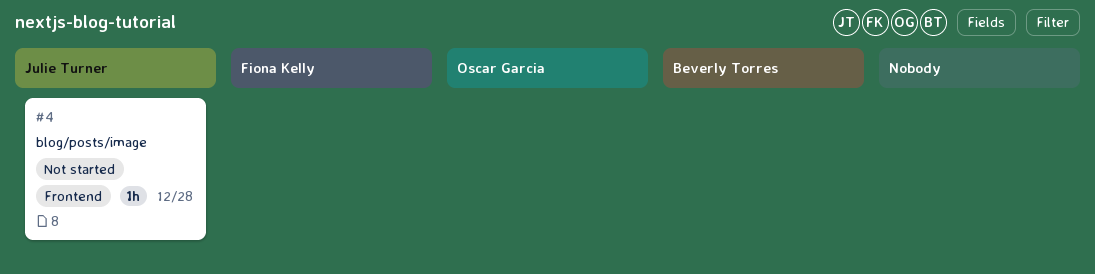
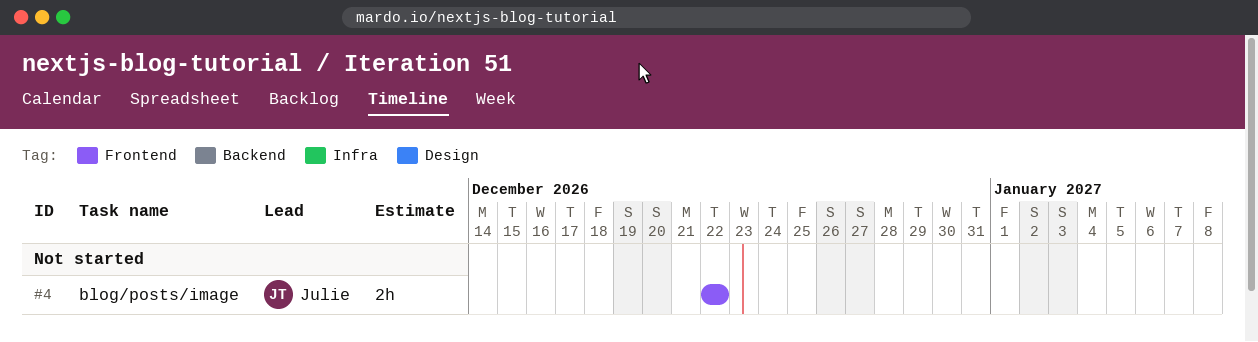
#4, estimate: 1h -> 2h
#4, due: Dec 28 -> Dec 22

